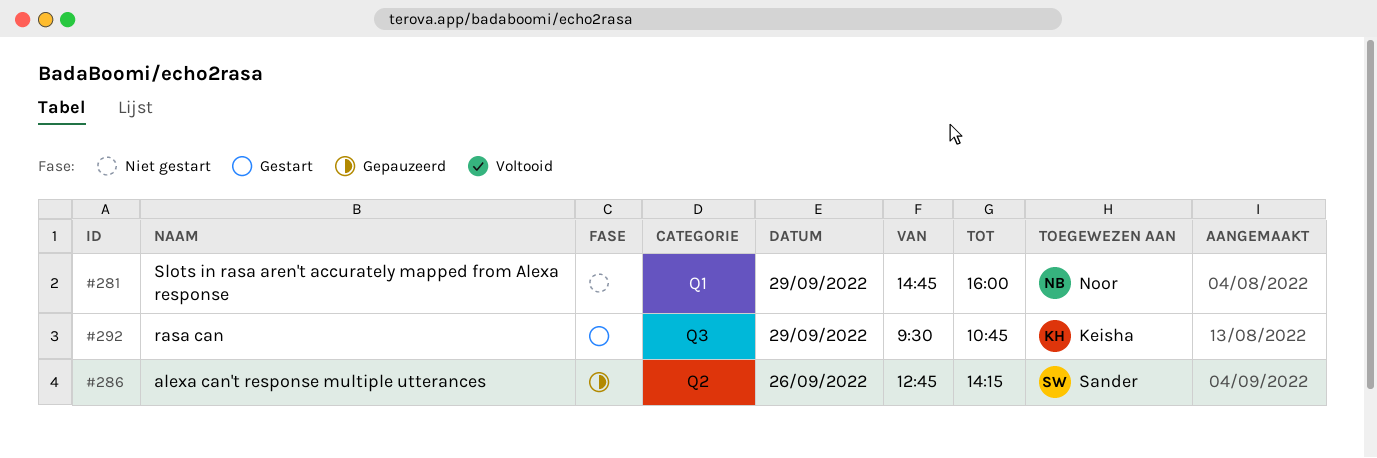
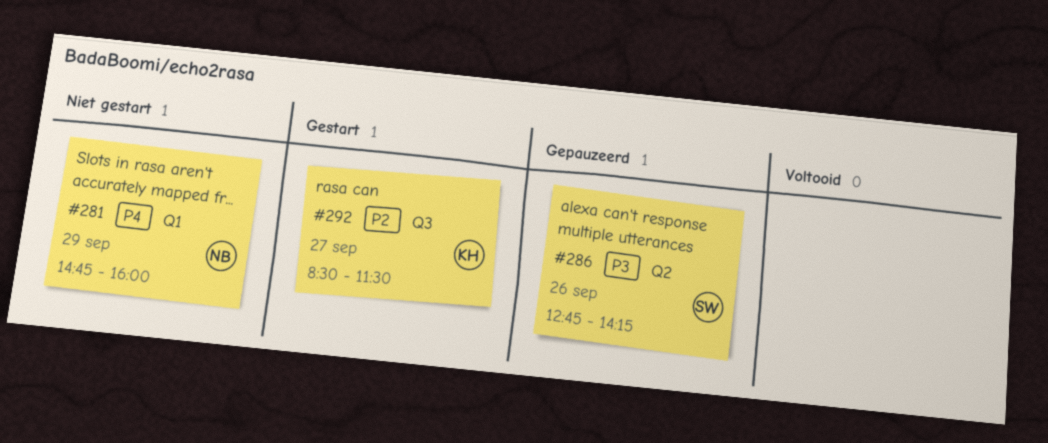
#292, day: Sep 29 -> Sep 27
#292, begins: 09:30 -> 08:30
#292, ends: 10:45 -> 11:30

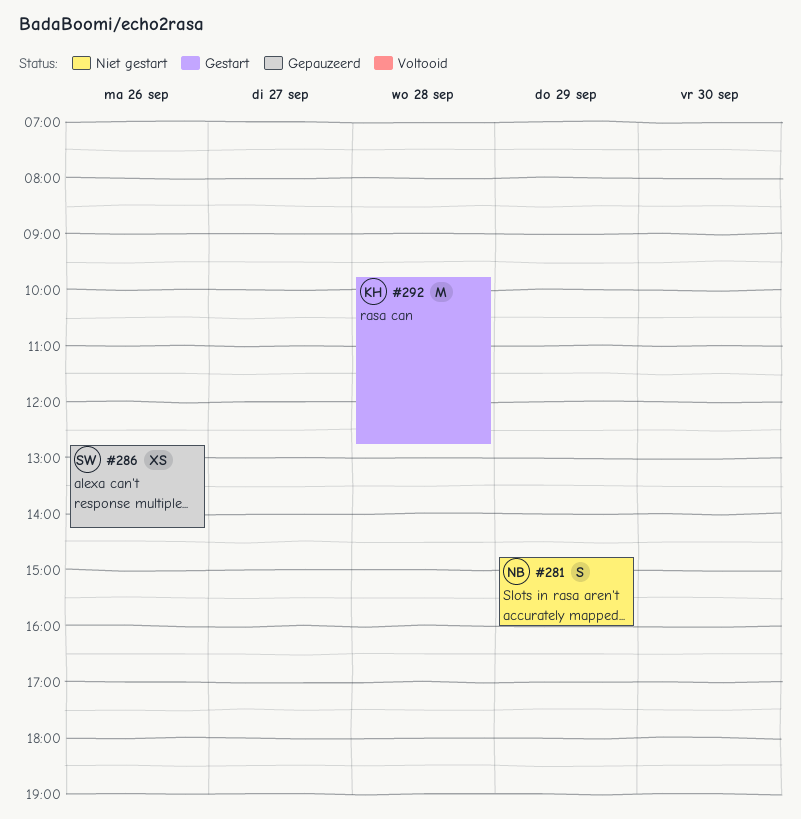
#292, day: Sep 27 -> Sep 28
#292, begins: 08:30 -> 09:45
#292, ends: 11:30 -> 12:45

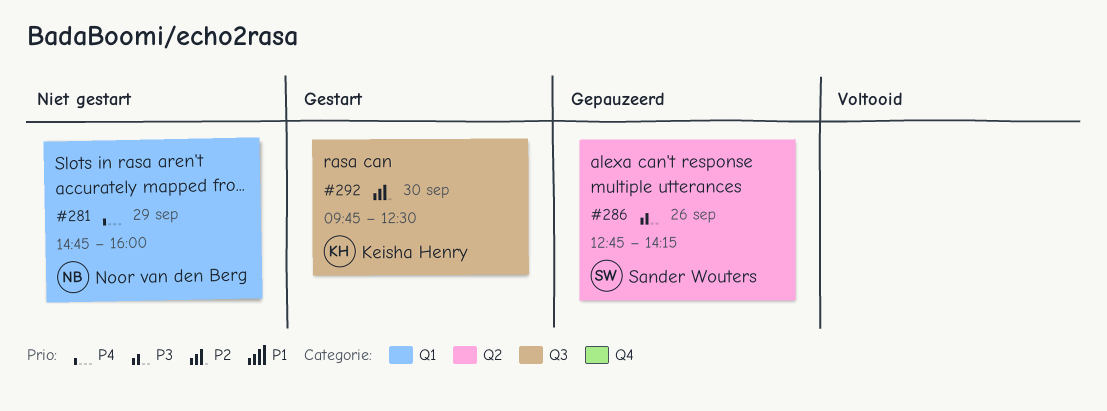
#292, day: Sep 28 -> Sep 30
#292, ends: 12:45 -> 12:30

